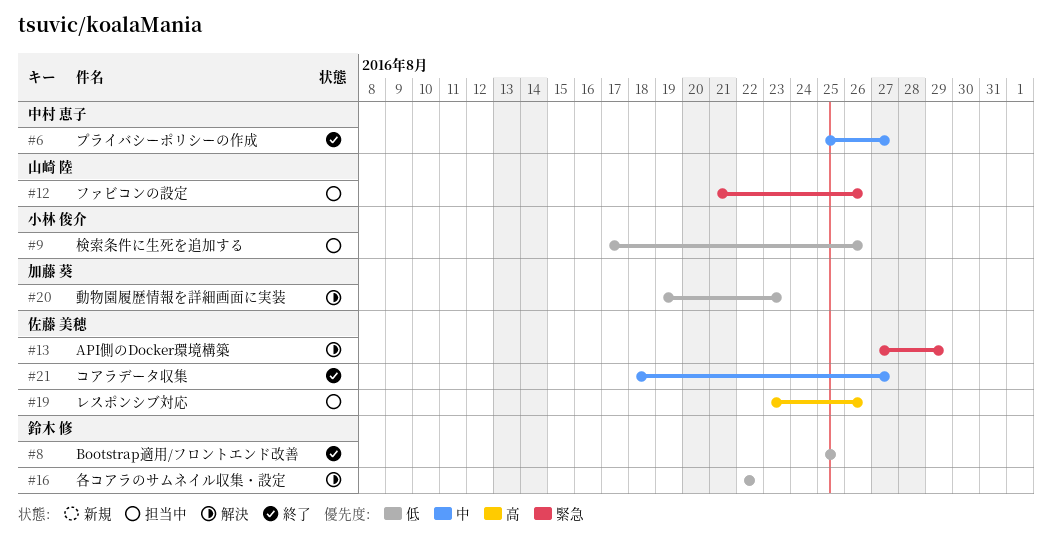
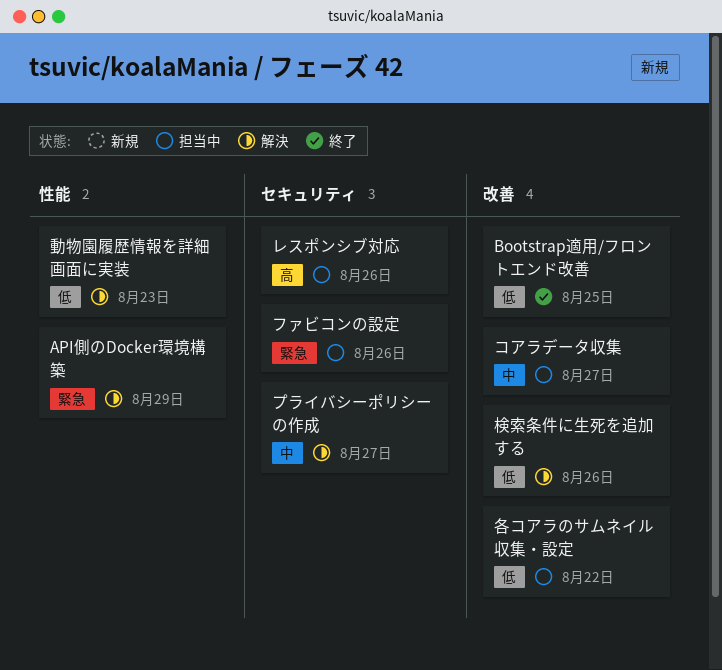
コアラデータ収集, status: 終了 -> 担当中
プライバシーポリシーの作成, status: 終了 -> 解決
各コアラのサムネイル収集・設定, status: 解決 -> 担当中
検索条件に生死を追加する, status: 担当中 -> 解決

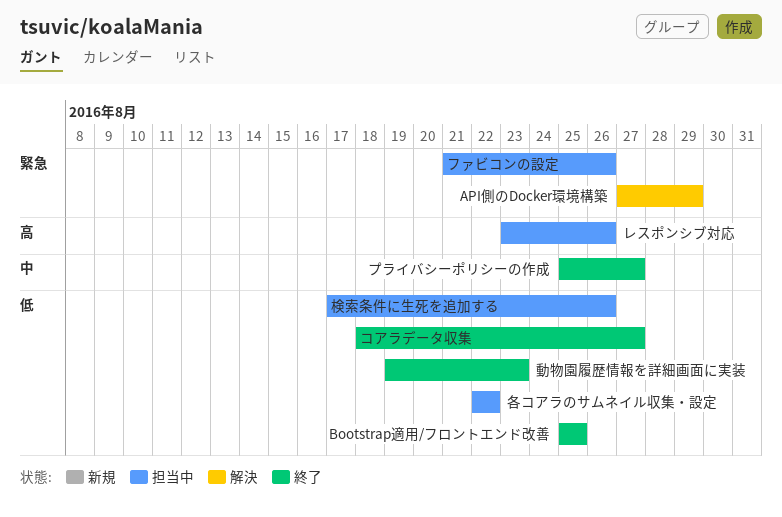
コアラデータ収集, status: 担当中 -> 終了
コアラデータ収集, priority: 中 -> 低
プライバシーポリシーの作成, status: 解決 -> 終了
動物園履歴情報を詳細画面に実装, status: 解決 -> 終了
検索条件に生死を追加する, status: 解決 -> 担当中

